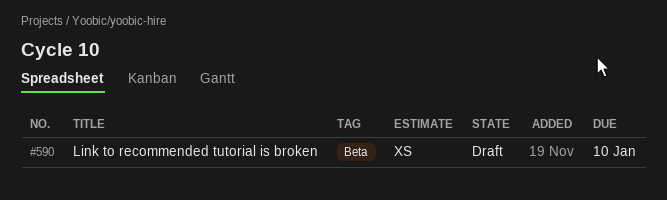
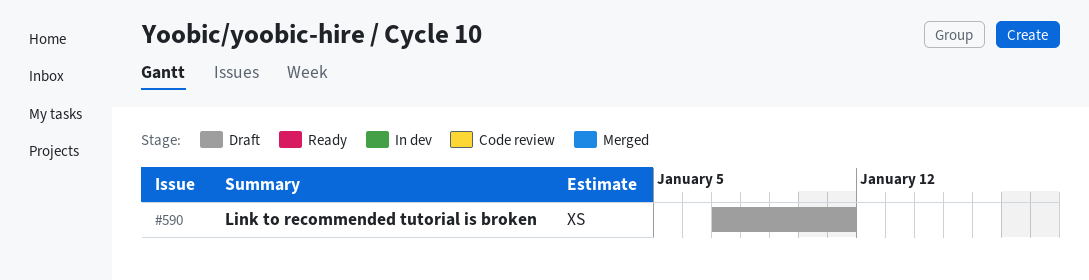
#590, due: Jan 10 -> Jan 11

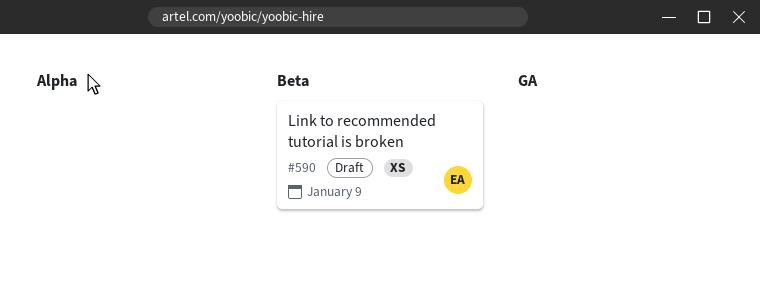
#590, due: Jan 11 -> Jan 9

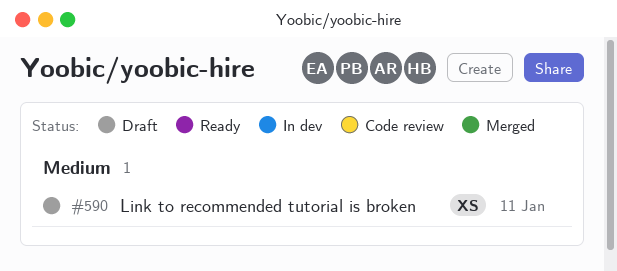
#590, due: Jan 9 -> Jan 11

